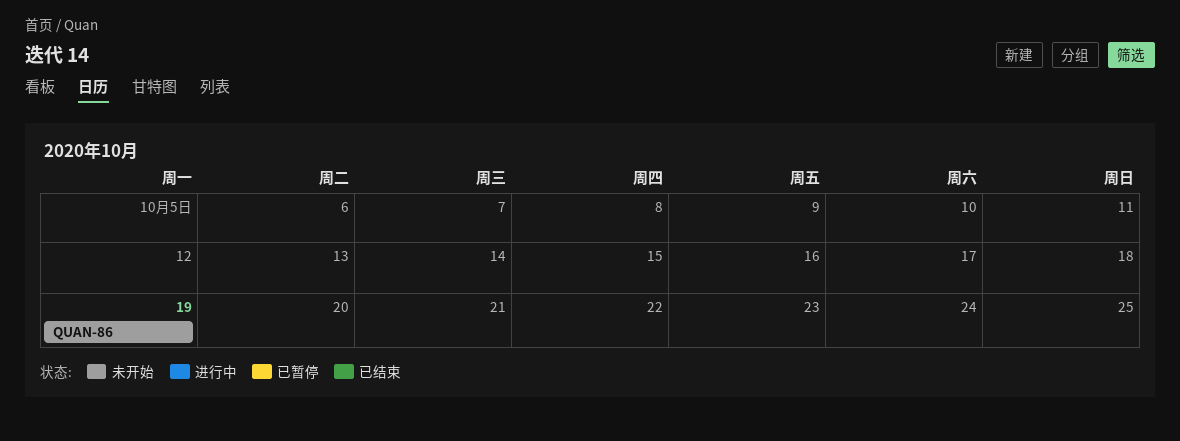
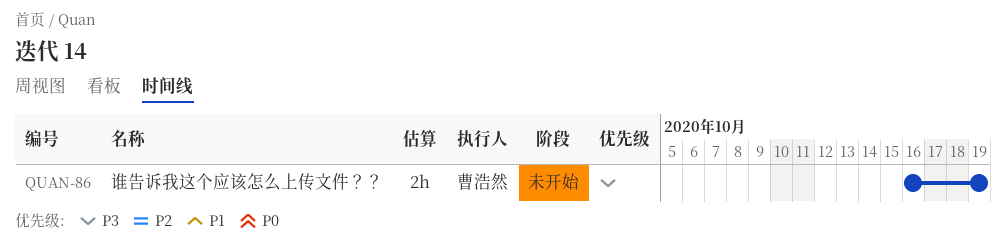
QUAN-86, start: Oct 19 -> Oct 16

